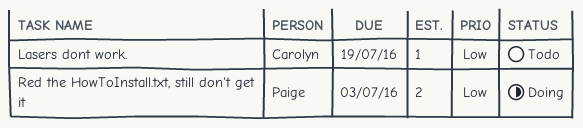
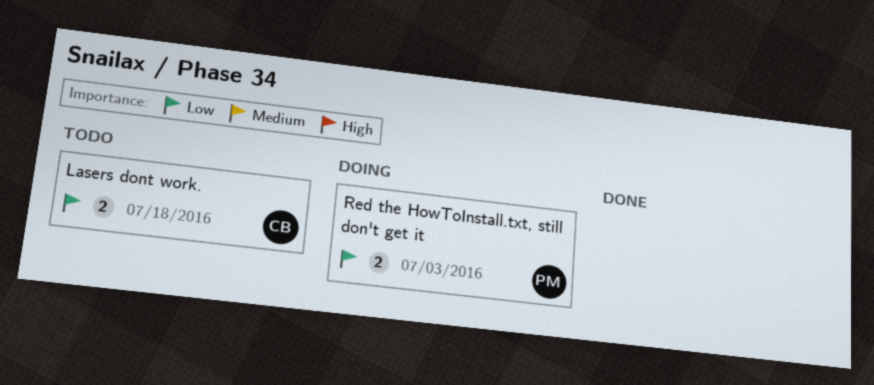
Lasers dont work., estimate: 1 -> 2
Lasers dont work., due: Jul 19 -> Jul 18

